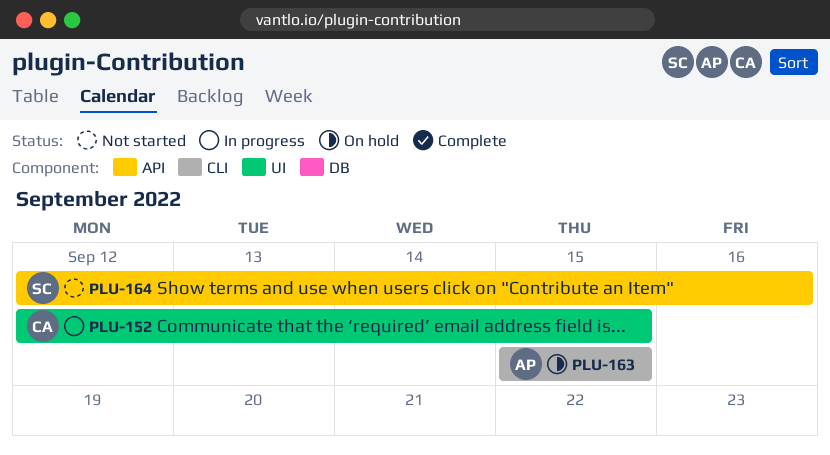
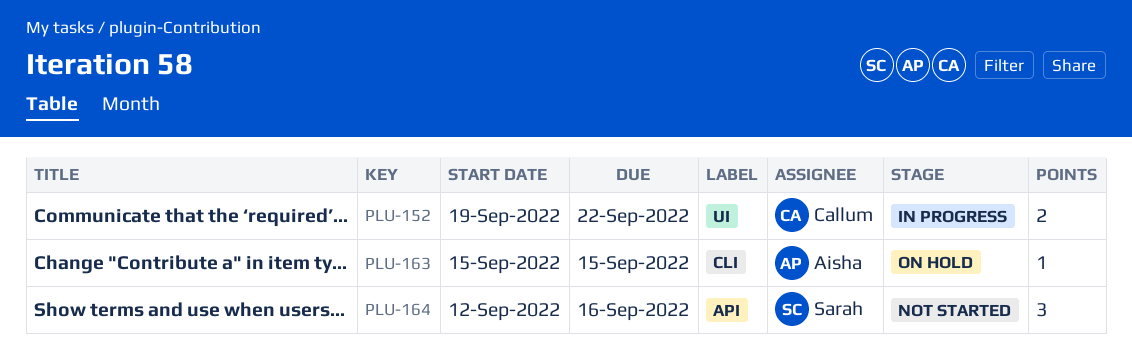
PLU-152, start: Sep 12 -> Sep 19
PLU-152, due: Sep 15 -> Sep 22

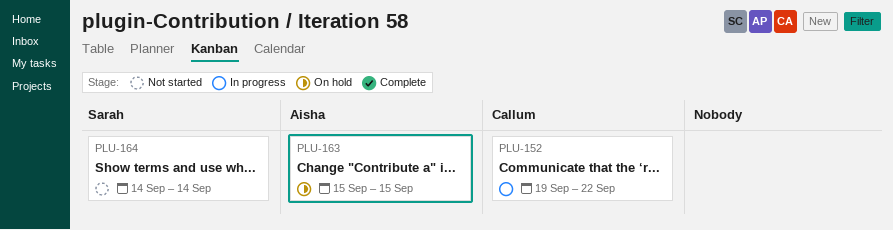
PLU-164, start: Sep 12 -> Sep 14
PLU-164, due: Sep 16 -> Sep 14

